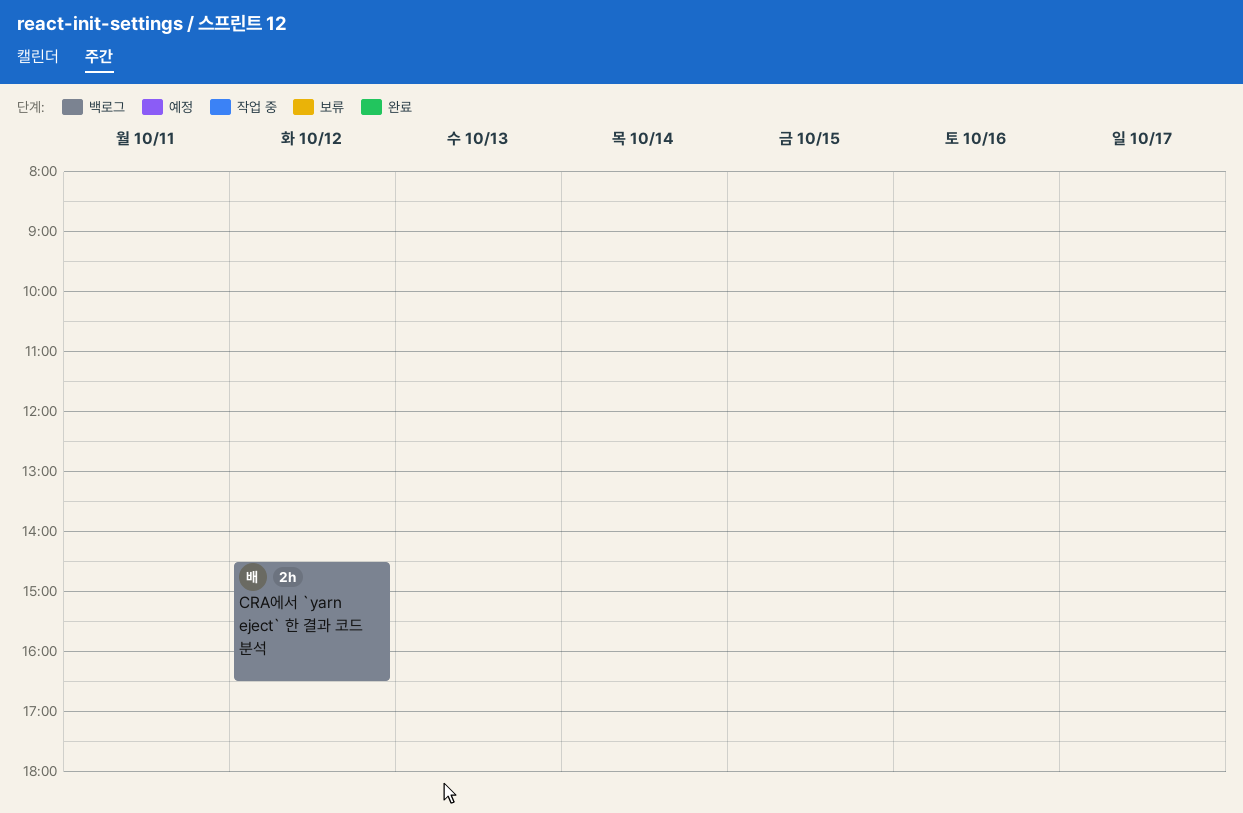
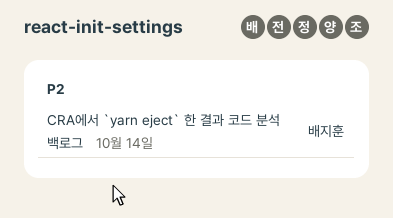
CRA에서 `yarn eject` 한 결과 코드 분석, day: Oct 12 -> Oct 14

